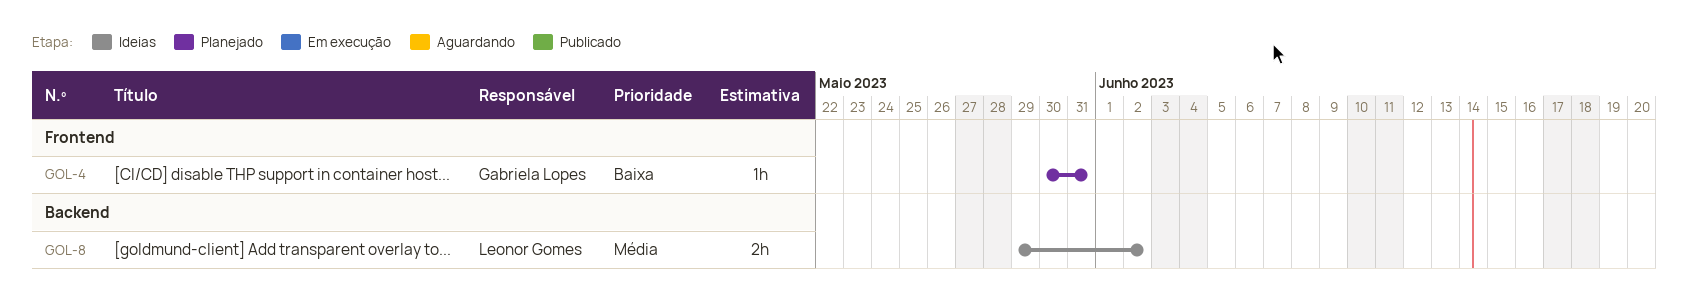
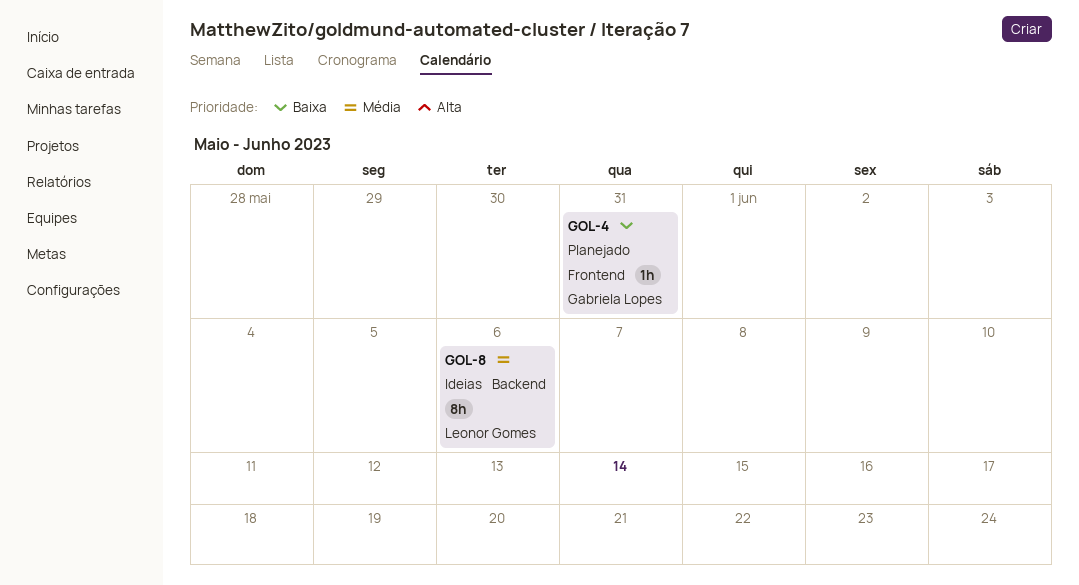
GOL-8, estimate: 2h -> 8h
GOL-8, due: Jun 2 -> Jun 6

